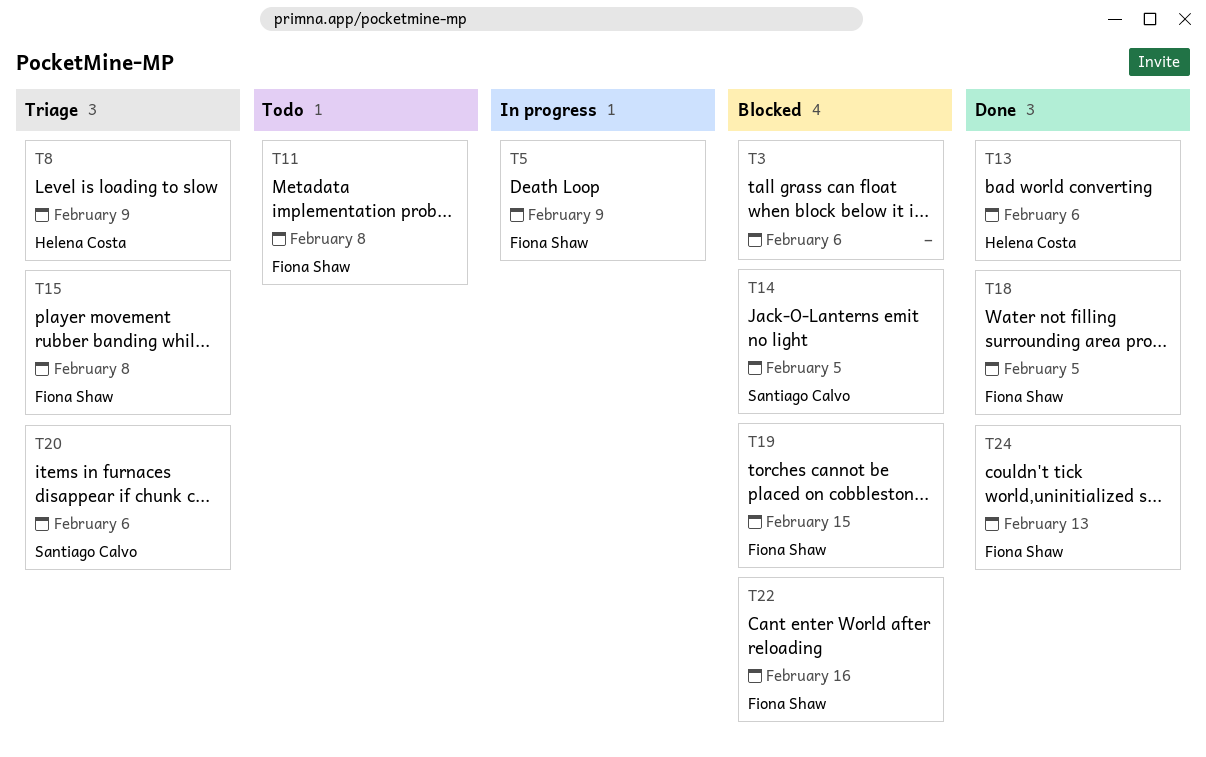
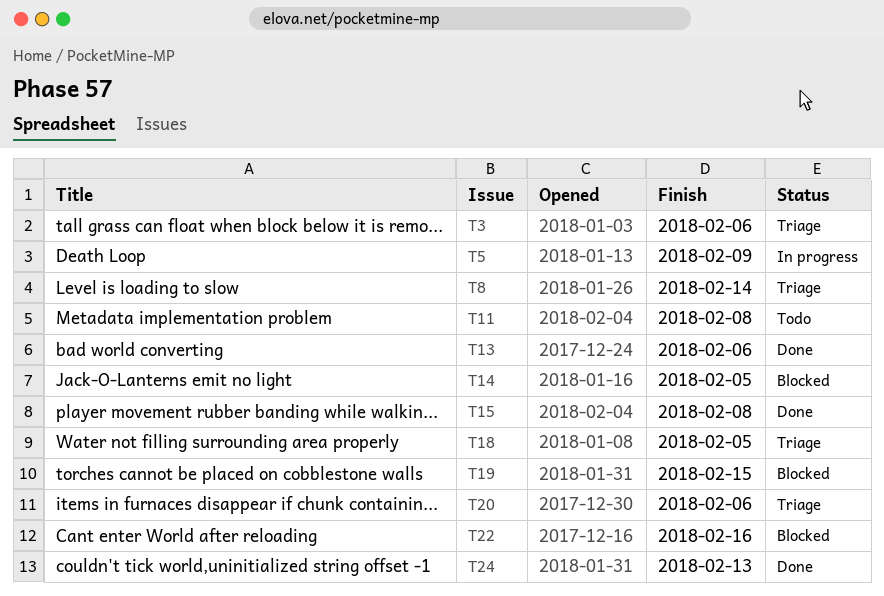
T3, status: Blocked -> Triage
T8, due: Feb 9 -> Feb 14
T15, status: Triage -> Done
T18, status: Done -> Triage

